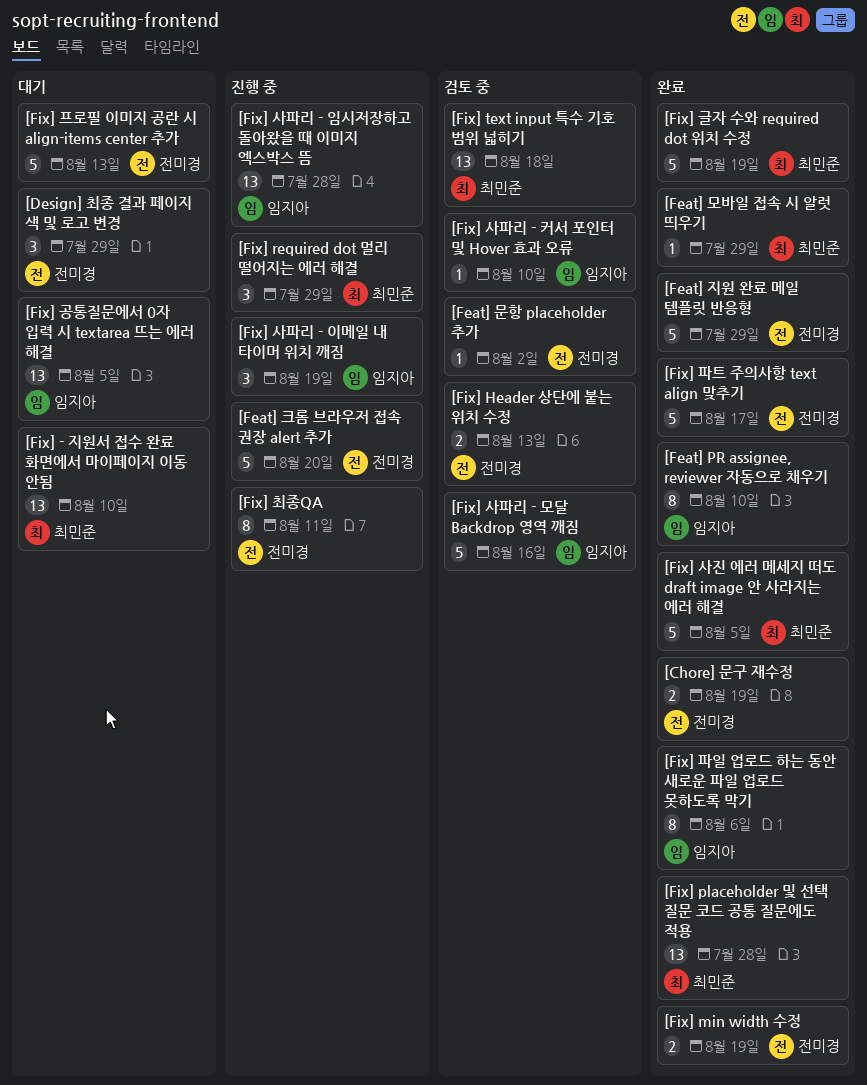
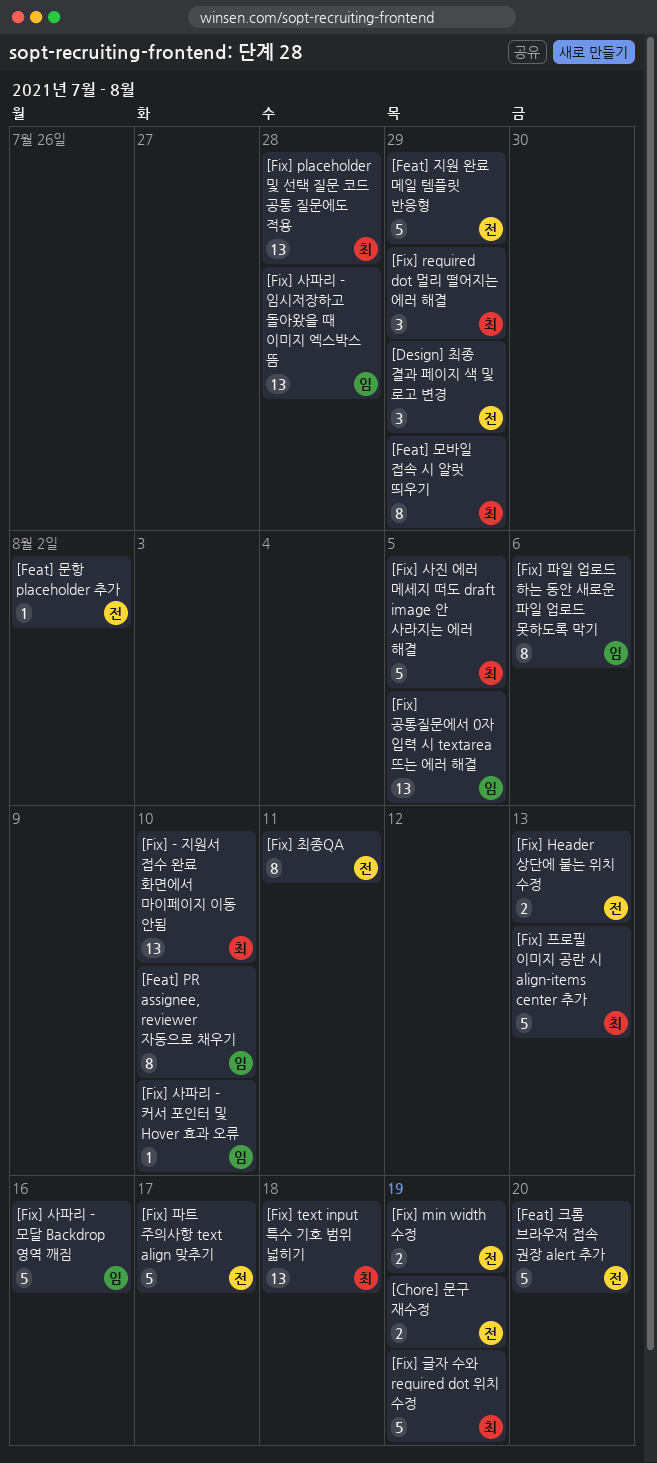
[Feat] 모바일 접속 시 알럿 띄우기, estimate: 1 -> 8
[Fix] 사파리 - 이메일 내 타이머 위치 깨짐: present -> none
[Fix] 프로필 이미지 공란 시 align-items center 추가, owner: 전미경 -> 최민준

